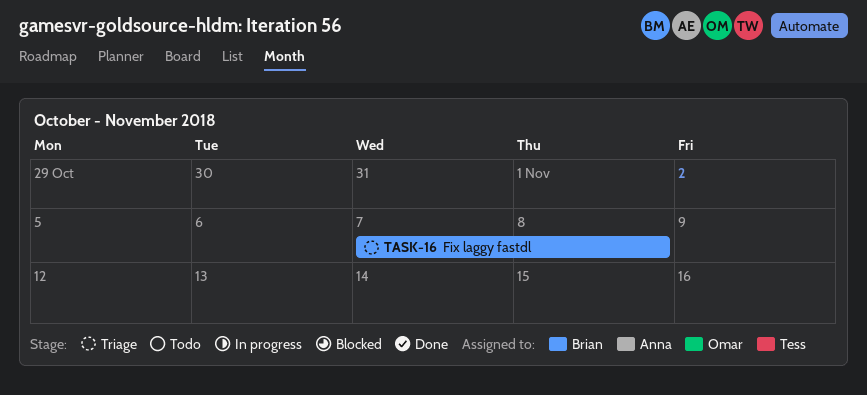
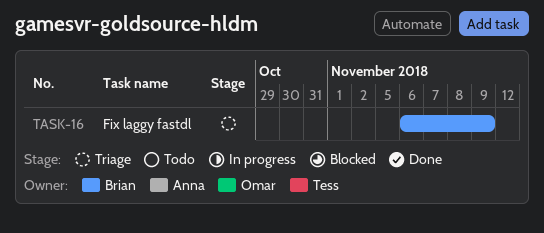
TASK-16, start: Nov 7 -> Nov 6
TASK-16, due: Nov 8 -> Nov 9

